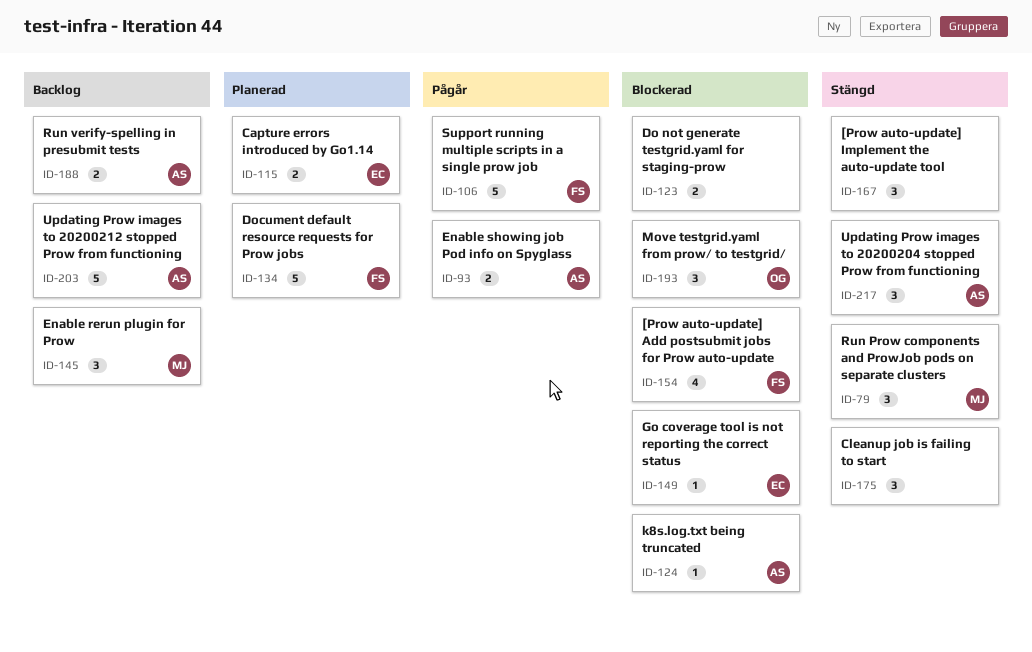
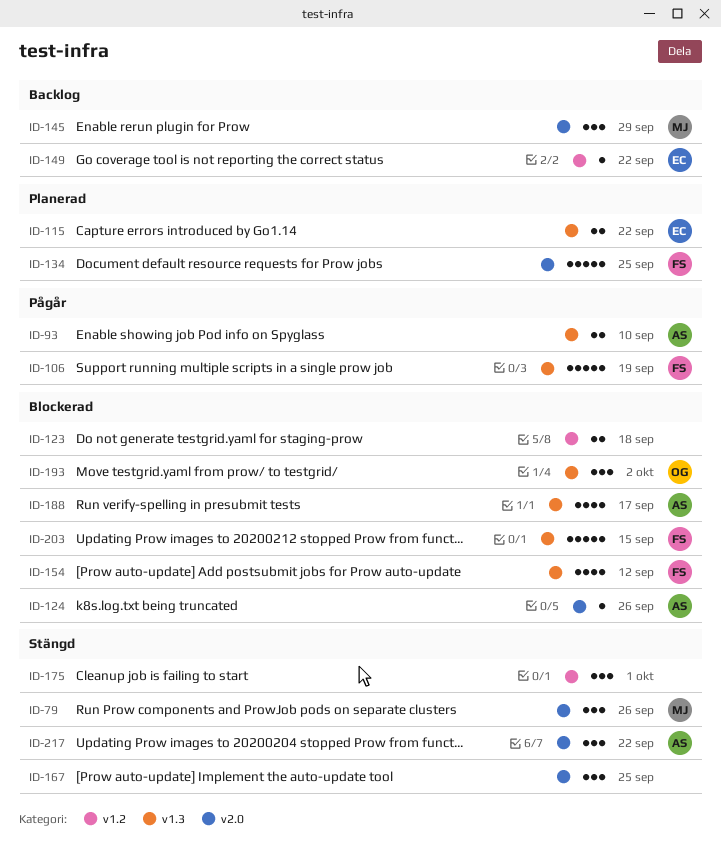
ID-149, status: Blockerad -> Backlog
ID-188, status: Backlog -> Blockerad
ID-188, estimate: 2 -> 4
ID-203, status: Backlog -> Blockerad
ID-203, owner: AS -> FS

